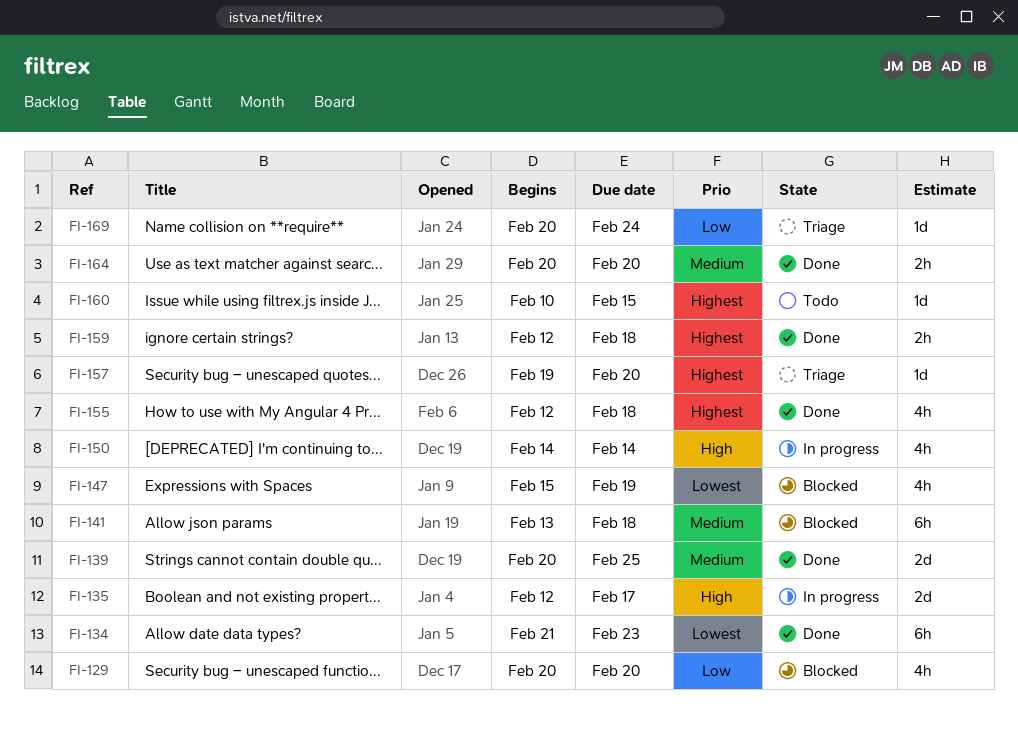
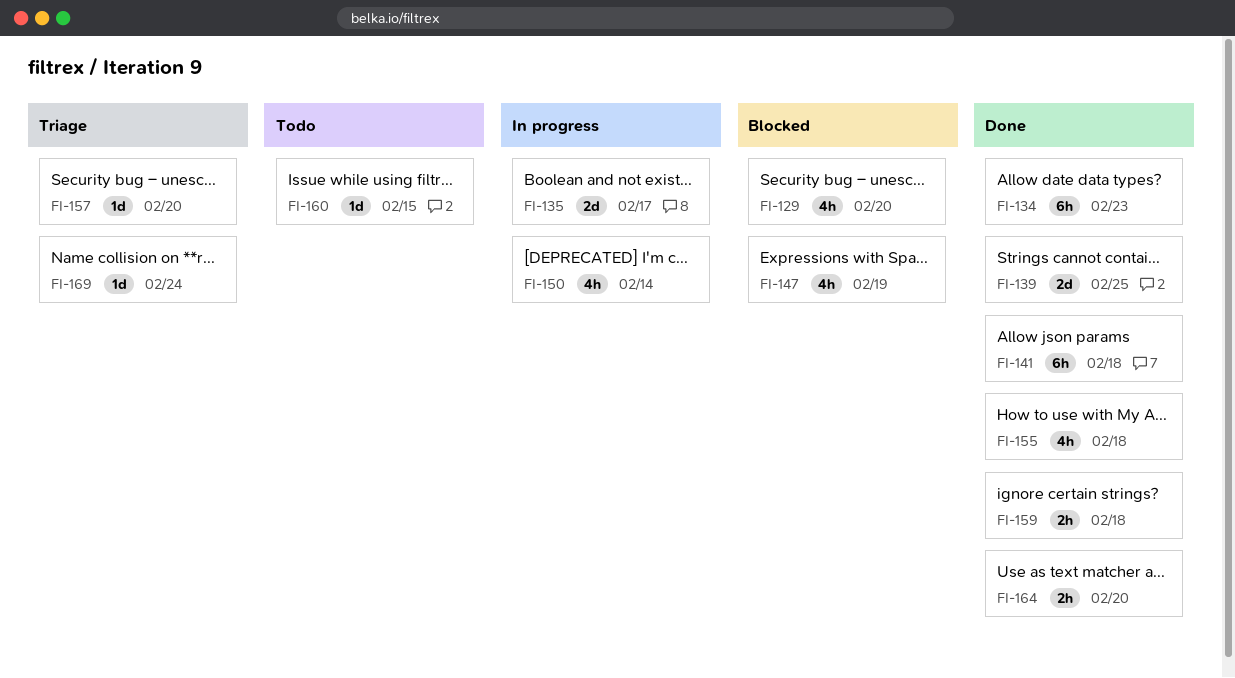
FI-141, status: Blocked -> Done

